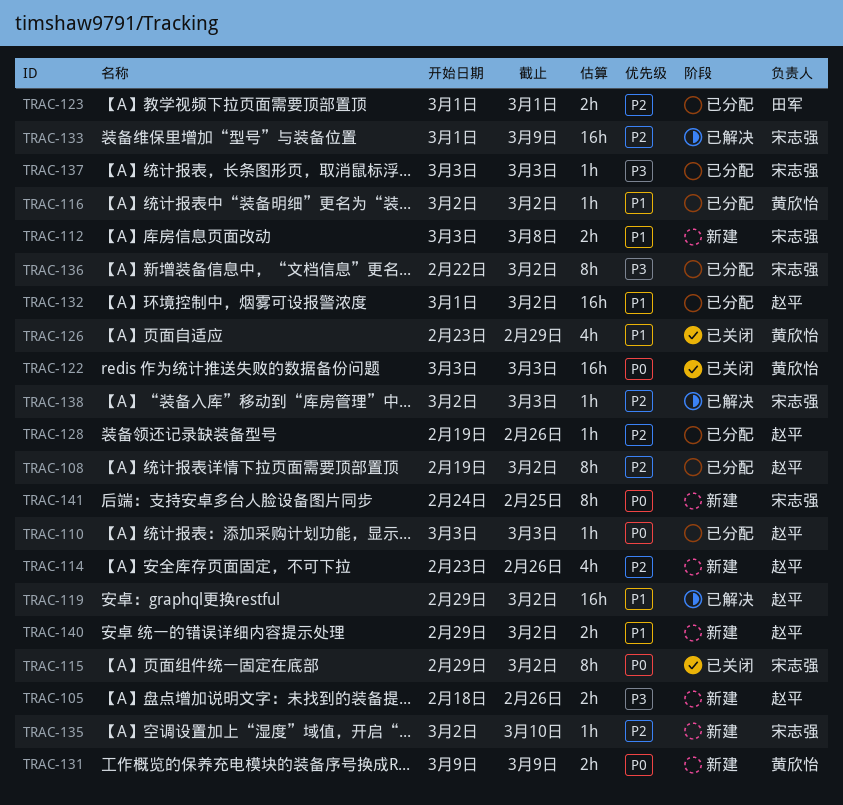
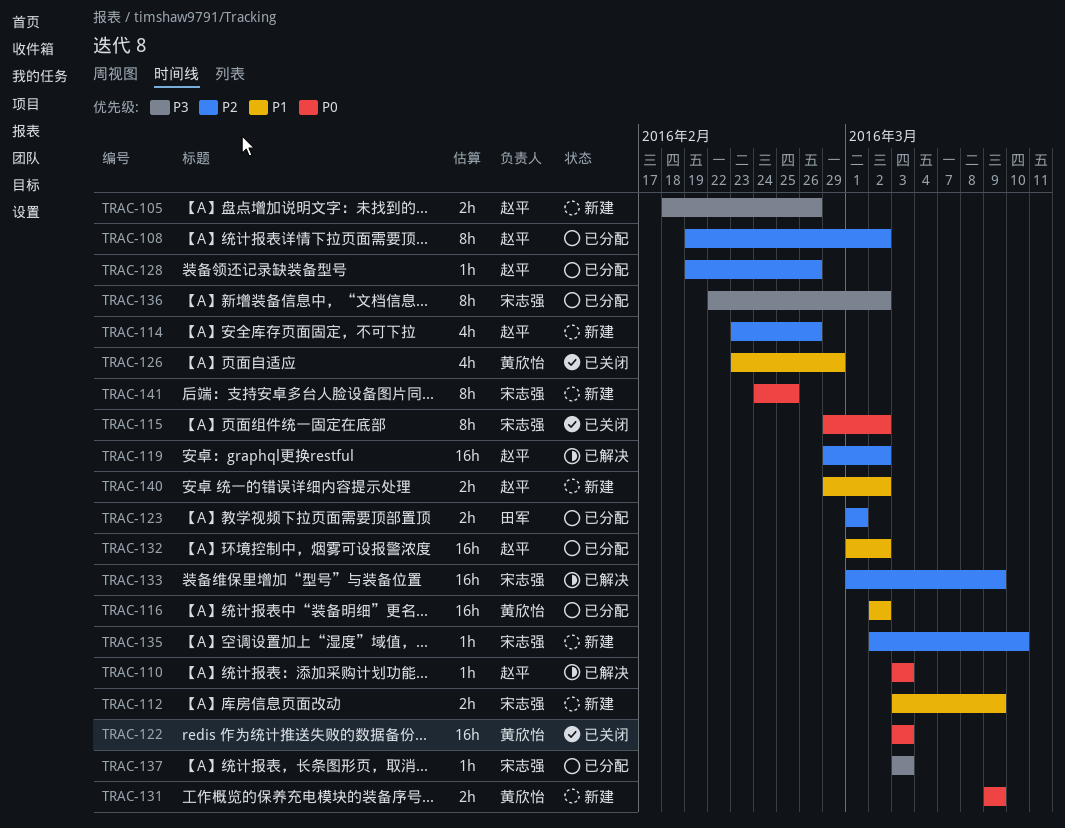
TRAC-110, status: 已分配 -> 已解决
TRAC-112, due: Mar 8 -> Mar 9
TRAC-116, estimate: 1h -> 16h
TRAC-119, priority: P1 -> P2
TRAC-138: present -> none

